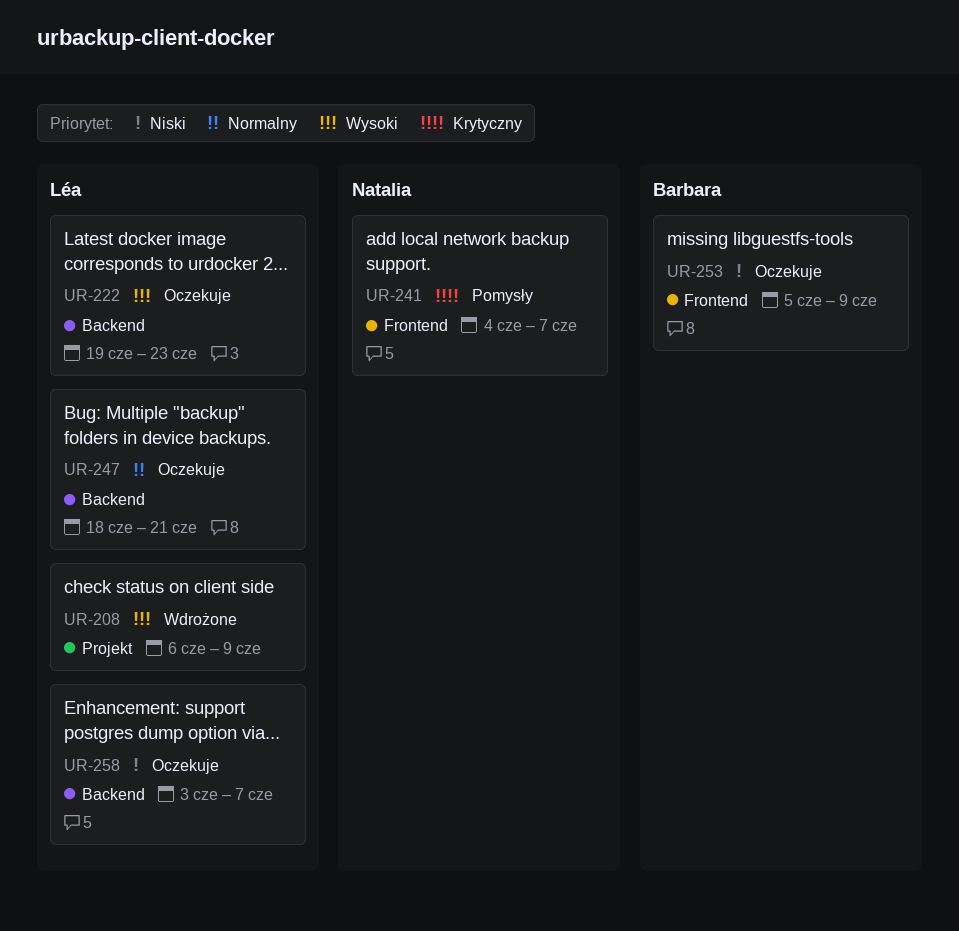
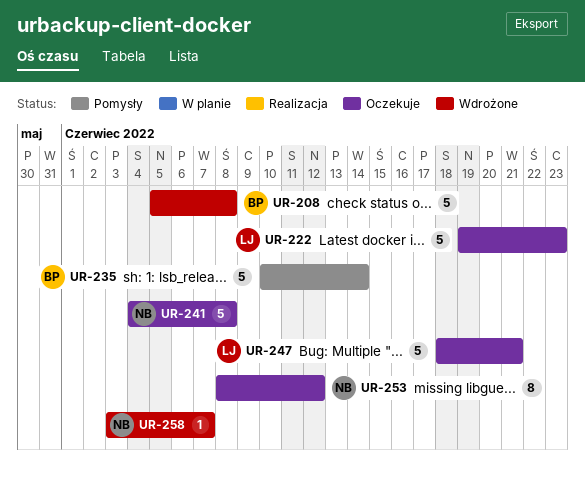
UR-208, owner: Léa -> Barbara
UR-208, start: Jun 6 -> Jun 5
UR-208, due: Jun 9 -> Jun 8
UR-235: none -> present
UR-241, status: Pomysły -> Oczekuje
UR-241, due: Jun 7 -> Jun 8
UR-253, owner: Barbara -> Natalia
UR-253, start: Jun 5 -> Jun 8
UR-253, due: Jun 9 -> Jun 12
UR-258, status: Oczekuje -> Wdrożone
UR-258, owner: Léa -> Natalia

